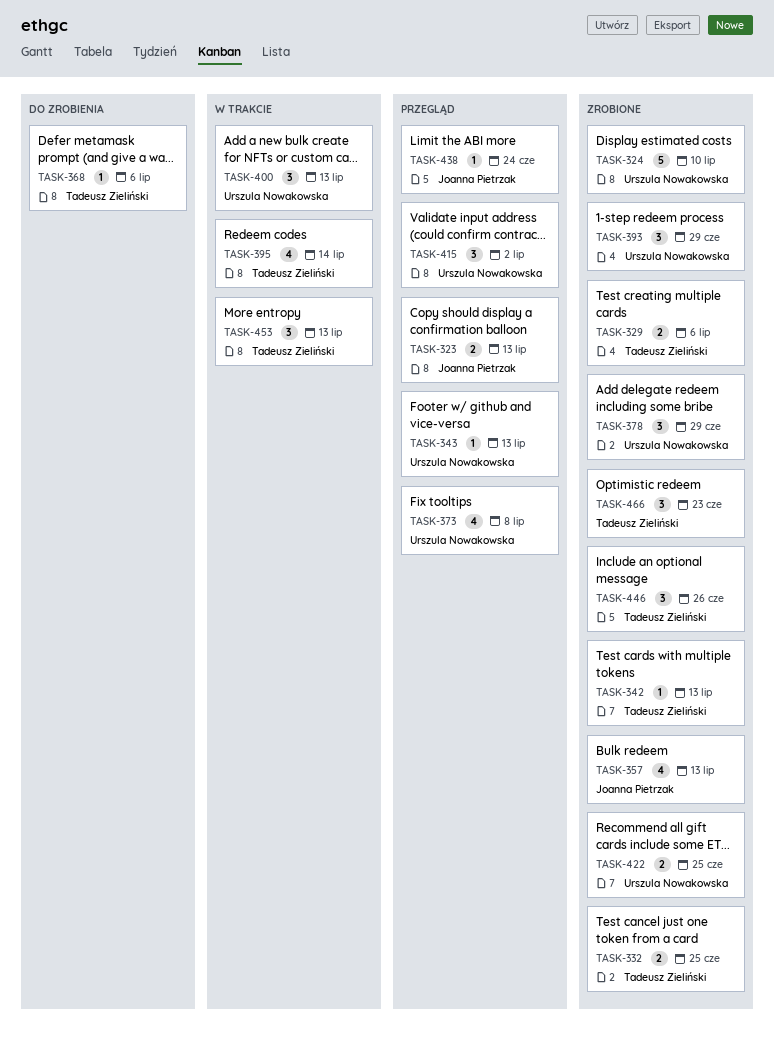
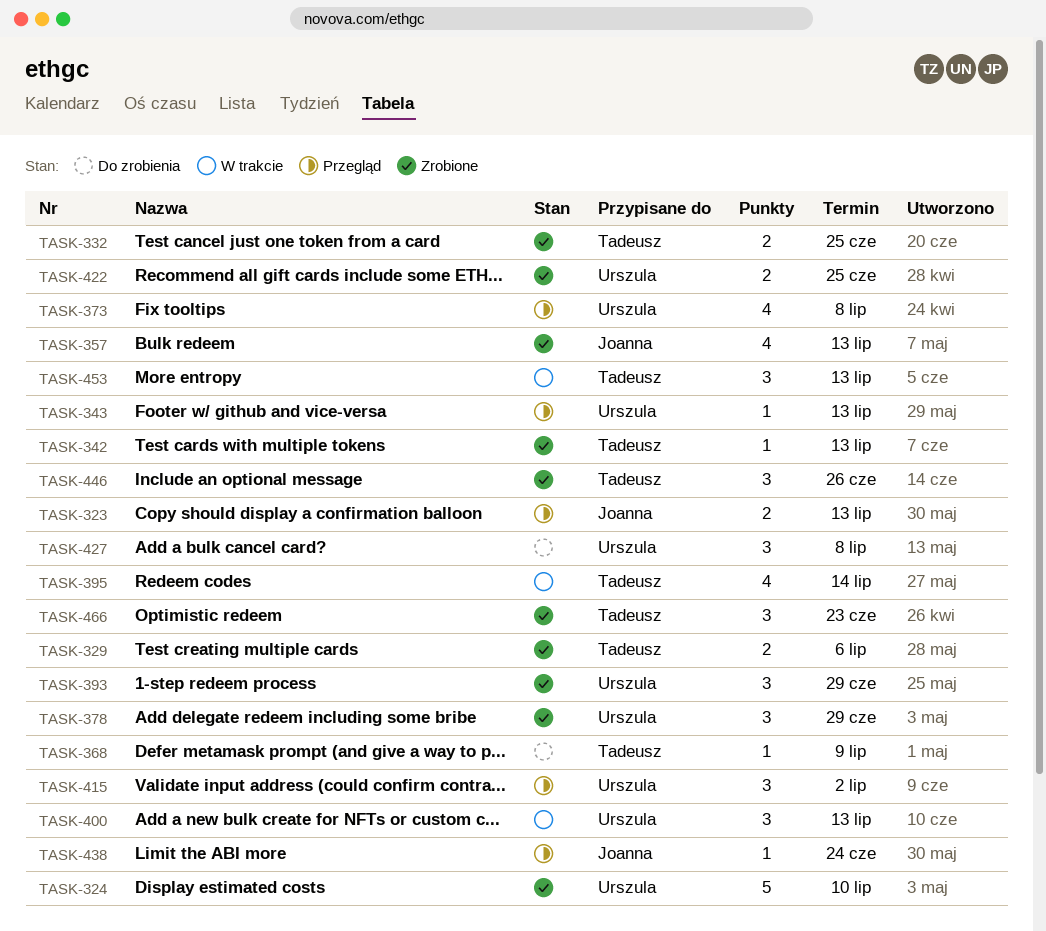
TASK-368, due: Jul 6 -> Jul 9
TASK-427: none -> present

